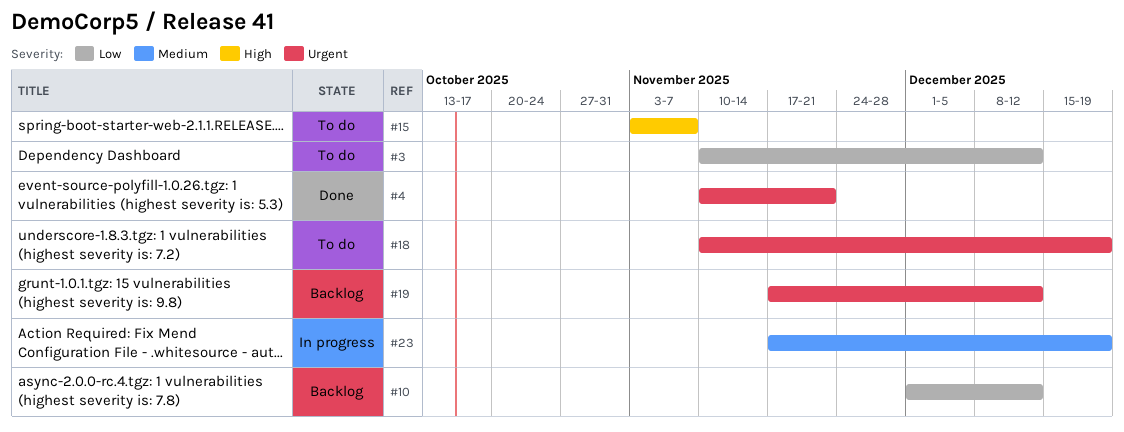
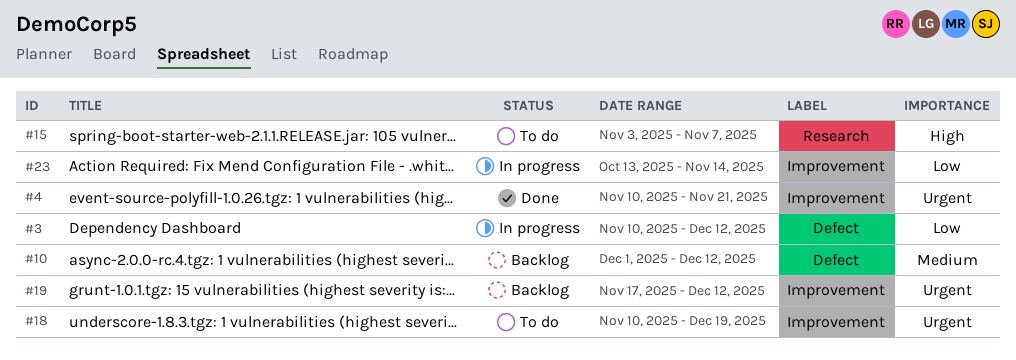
#3, status: To do -> In progress
#10, priority: Low -> Medium
#23, priority: Medium -> Low
#23, start: Nov 17 -> Oct 13
#23, due: Dec 19 -> Nov 14

